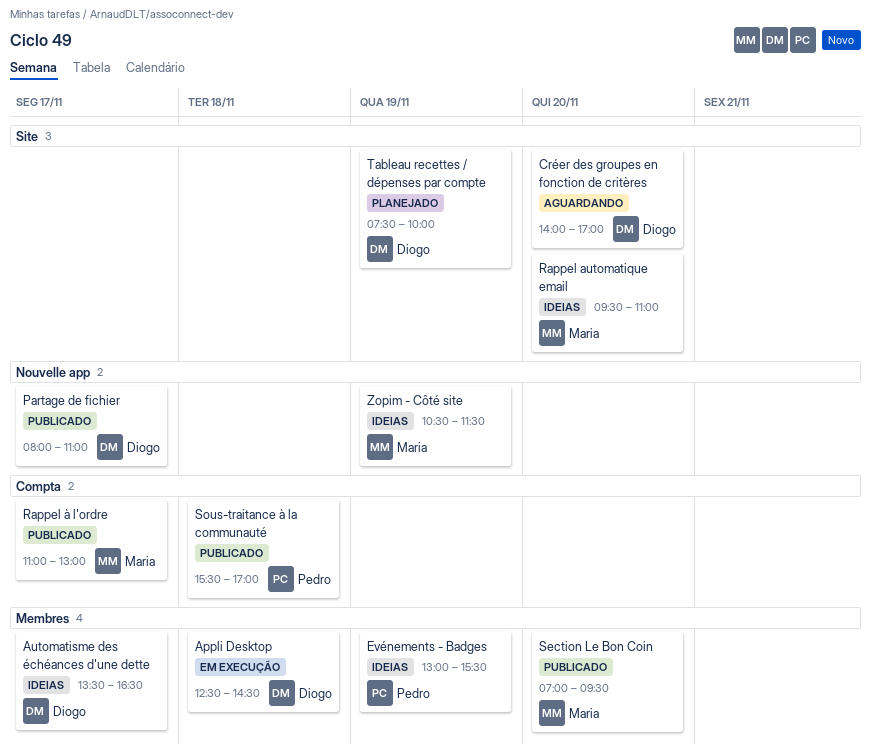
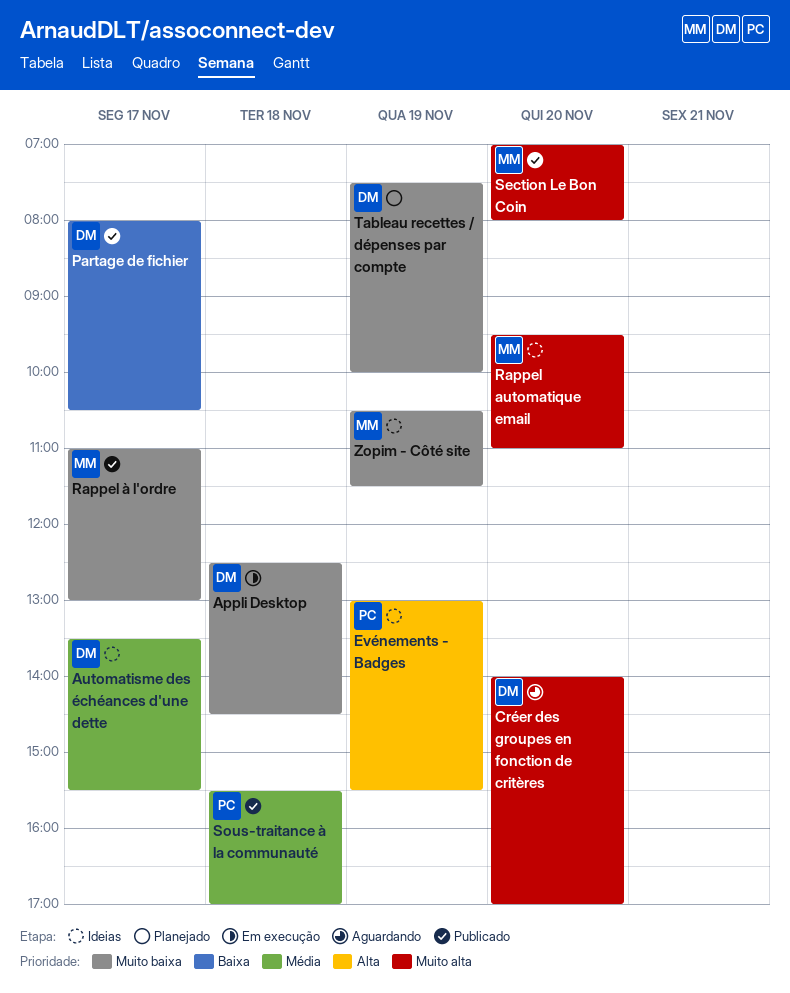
Automatisme des échéances d'une dette, ends: 16:30 -> 15:30
Partage de fichier, ends: 11:00 -> 10:30
Section Le Bon Coin, ends: 09:30 -> 08:00

